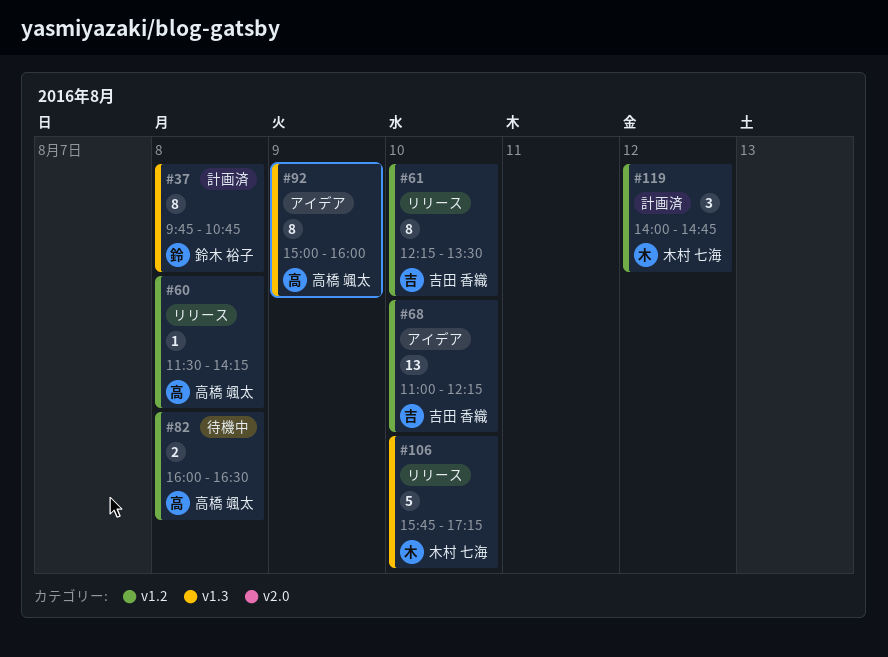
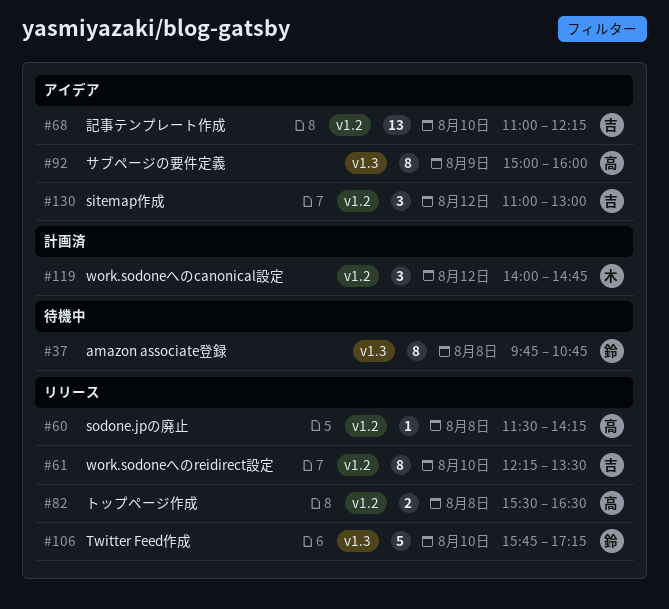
#37, status: 計画済 -> 待機中
#82, status: 待機中 -> リリース
#82, begins: 16:00 -> 15:30
#106, owner: 木村 七海 -> 鈴木 裕子
#130: none -> present

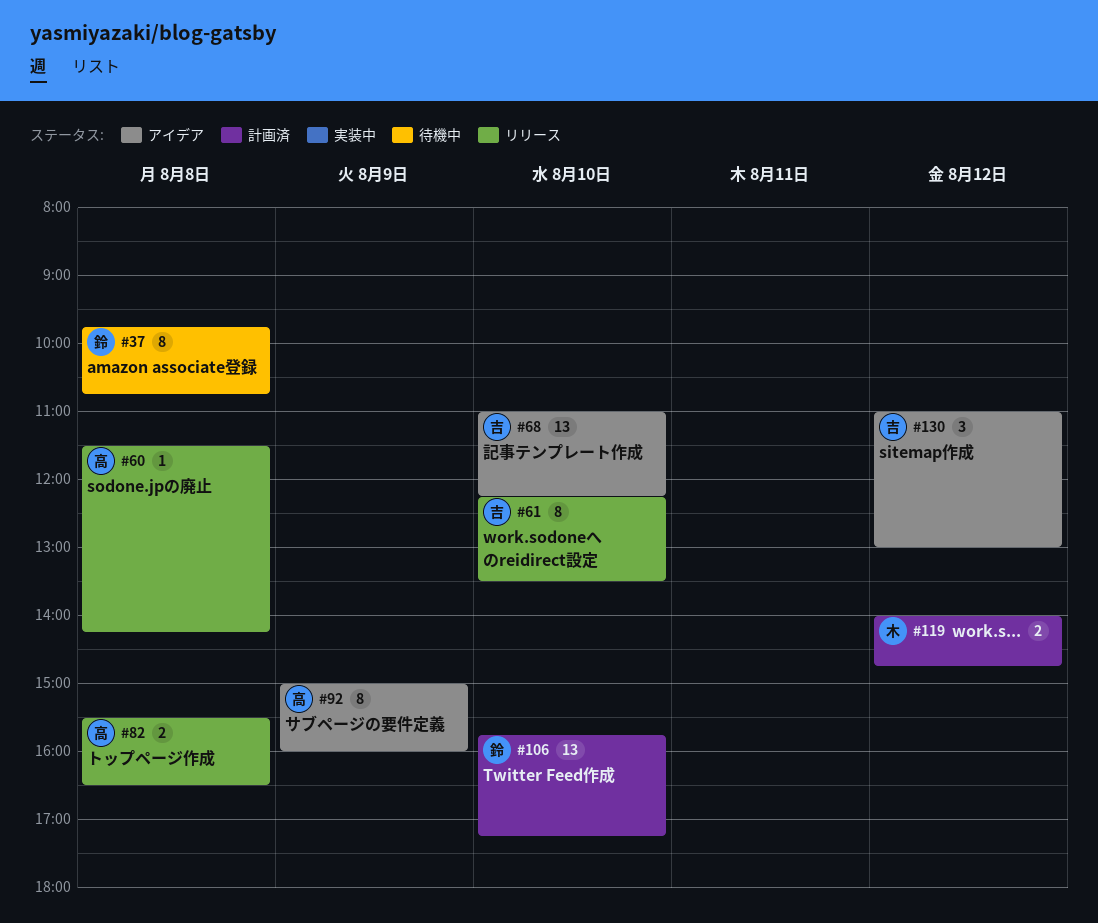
#106, status: リリース -> 計画済
#106, estimate: 5 -> 13
#119, estimate: 3 -> 2

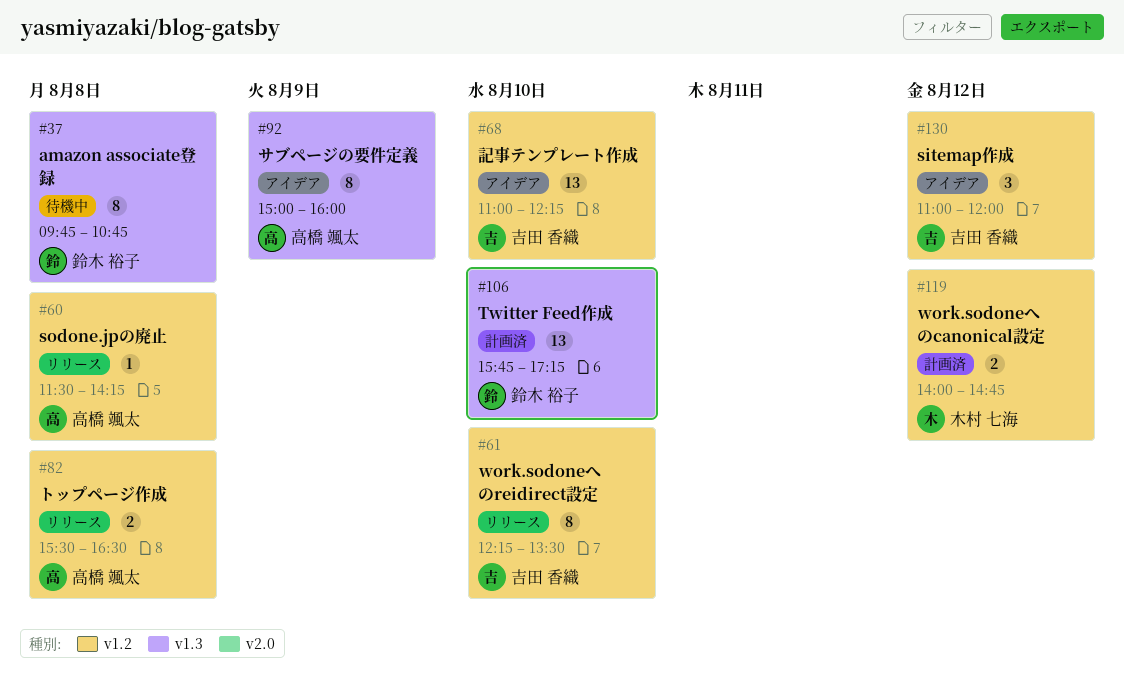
#130, ends: 13:00 -> 12:00

